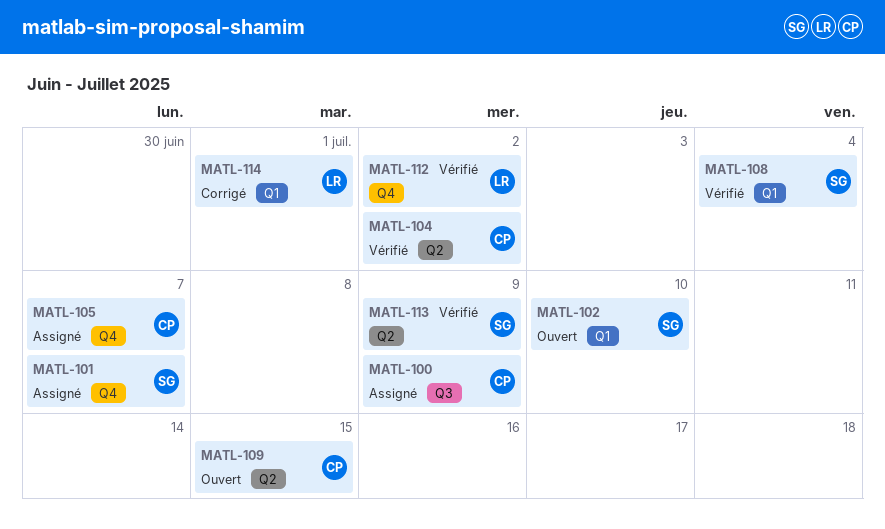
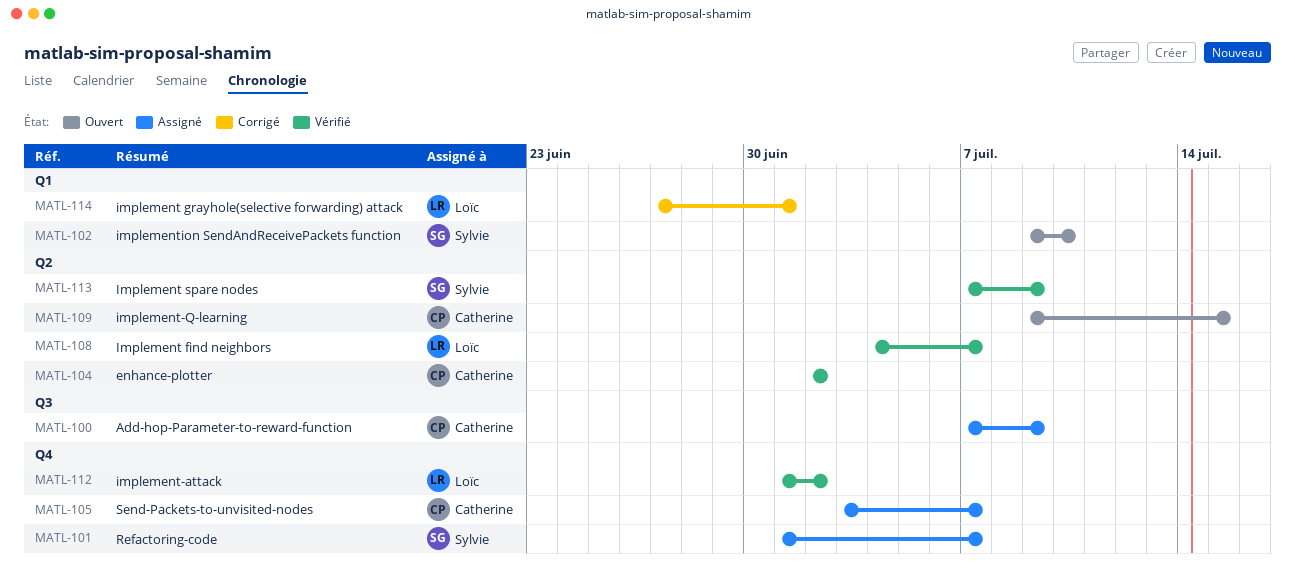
MATL-108, owner: Sylvie -> Loïc
MATL-108, label: Q1 -> Q2
MATL-108, due: Jul 4 -> Jul 7

